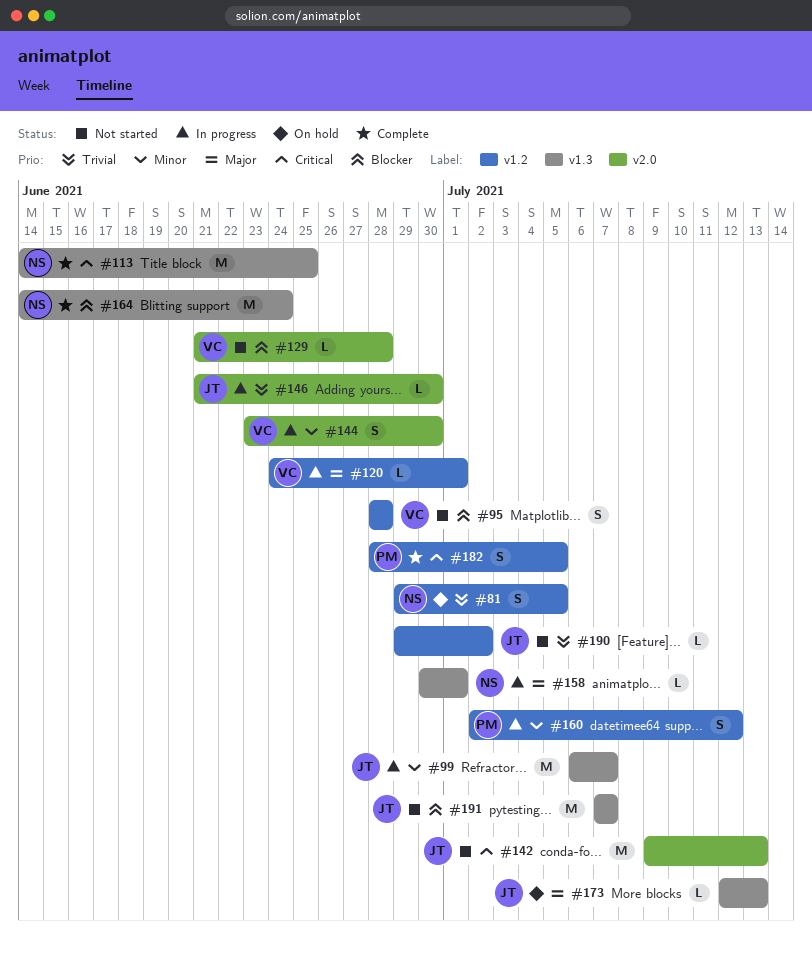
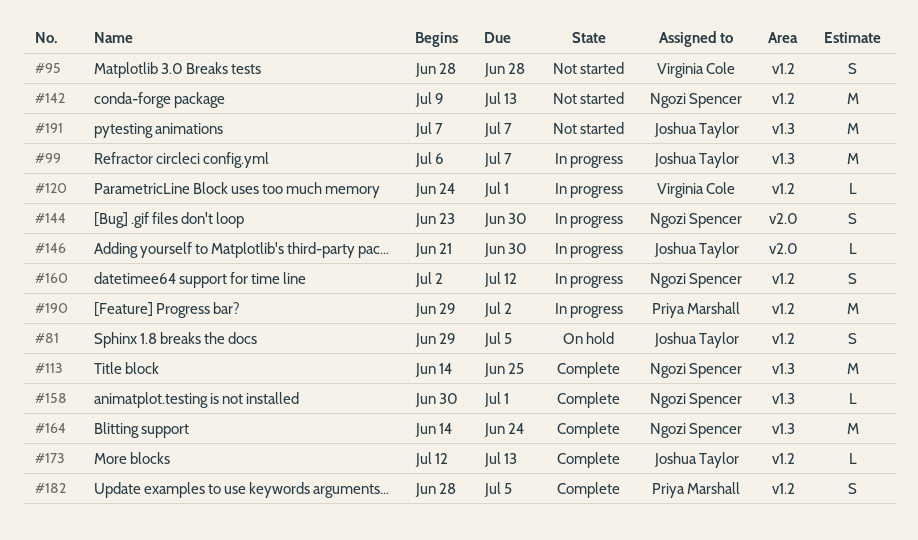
#81, owner: Ngozi Spencer -> Joshua Taylor
#129: present -> none
#142, owner: Joshua Taylor -> Ngozi Spencer
#142, label: v2.0 -> v1.2
#144, owner: Virginia Cole -> Ngozi Spencer
#158, status: In progress -> Complete
#160, owner: Priya Marshall -> Ngozi Spencer
#173, status: On hold -> Complete
#173, label: v1.3 -> v1.2
#190, status: Not started -> In progress
#190, owner: Joshua Taylor -> Priya Marshall
#190, estimate: L -> M

